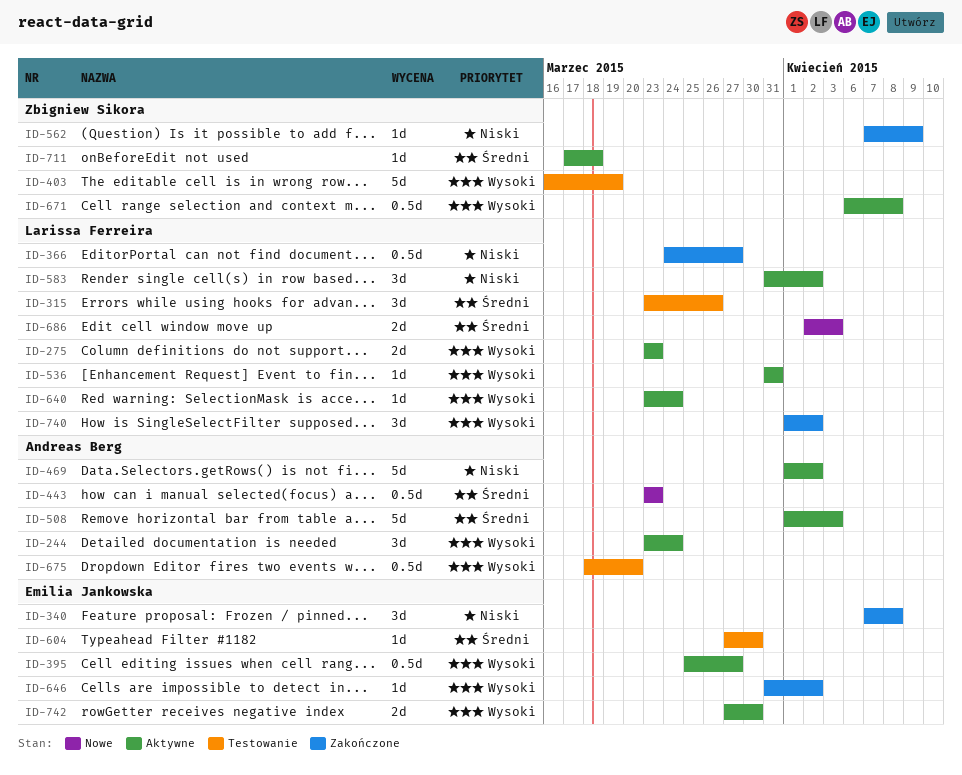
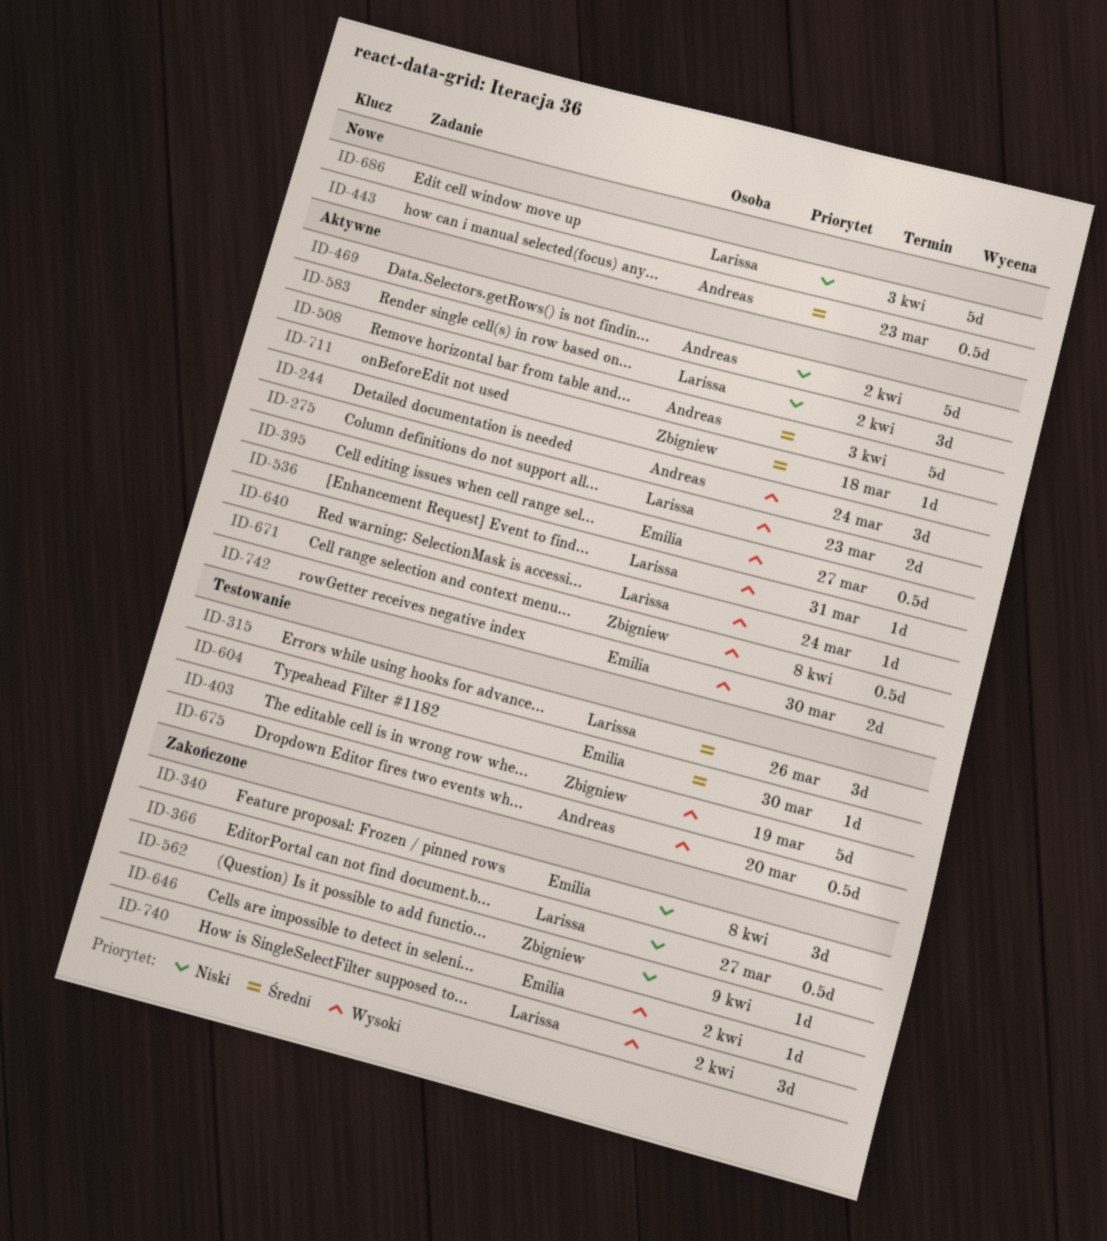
ID-686, priority: Średni -> Niski
ID-686, estimate: 2d -> 5d

